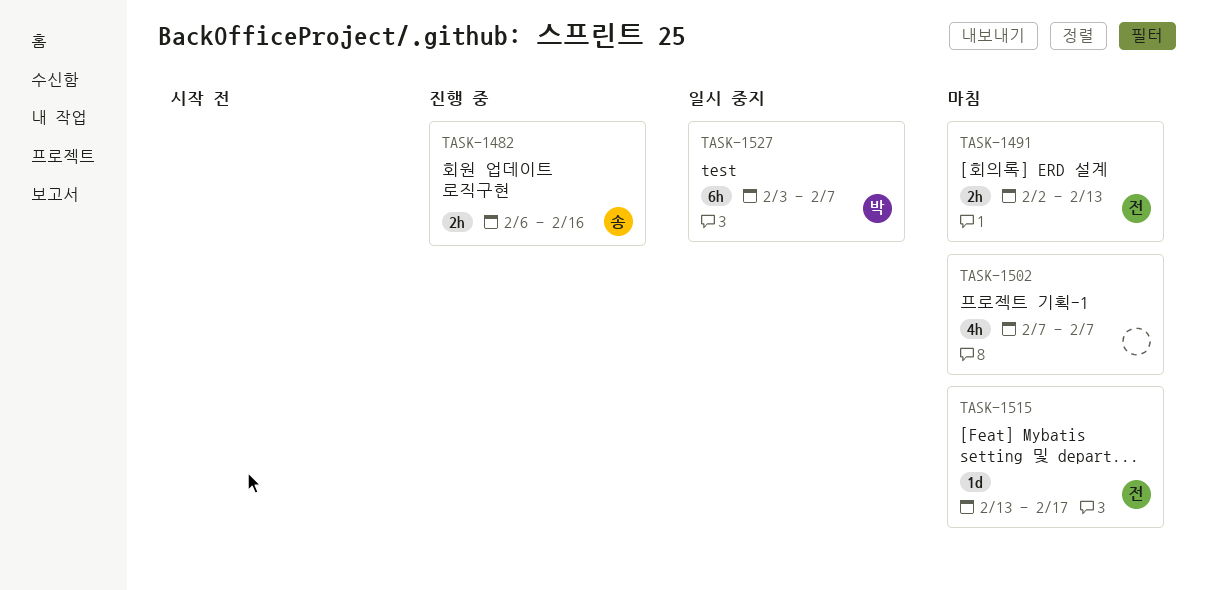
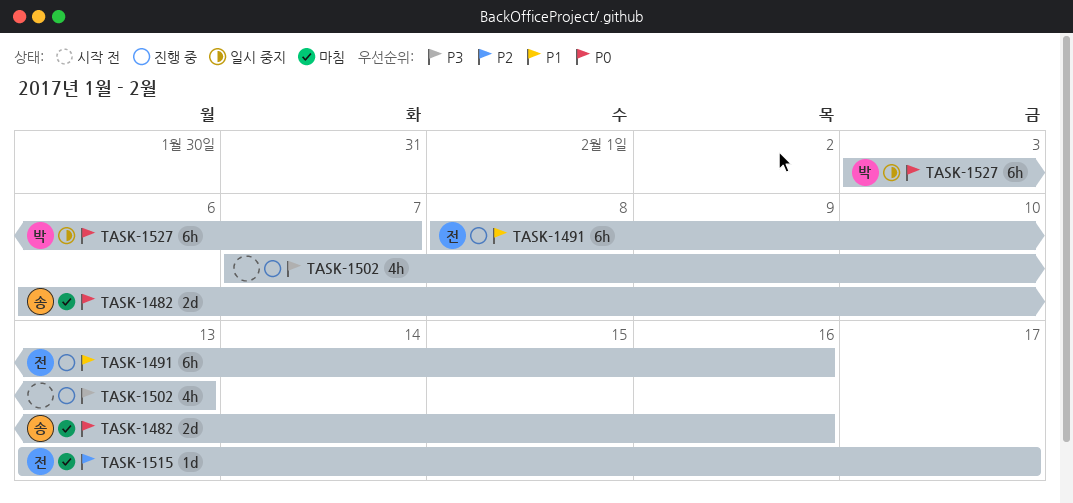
TASK-1482, status: 진행 중 -> 마침
TASK-1482, estimate: 2h -> 2d
TASK-1491, status: 마침 -> 진행 중
TASK-1491, estimate: 2h -> 6h
TASK-1491, start: Feb 2 -> Feb 8
TASK-1491, due: Feb 13 -> Feb 16
TASK-1502, status: 마침 -> 진행 중
TASK-1502, due: Feb 7 -> Feb 13

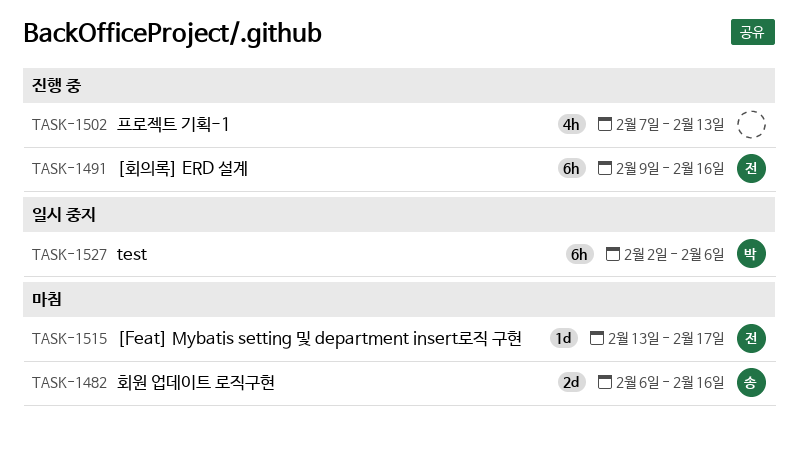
TASK-1491, start: Feb 8 -> Feb 9
TASK-1527, start: Feb 3 -> Feb 2
TASK-1527, due: Feb 7 -> Feb 6

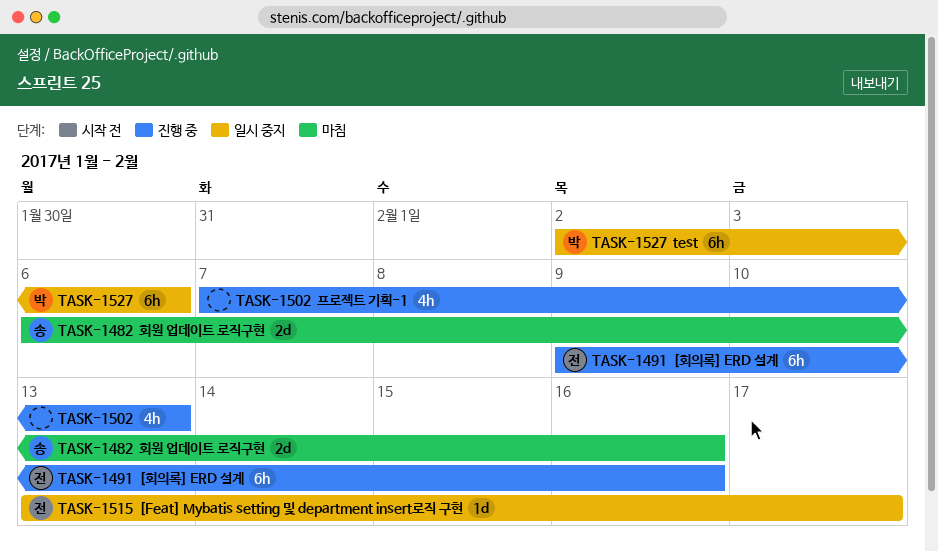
TASK-1515, status: 마침 -> 일시 중지

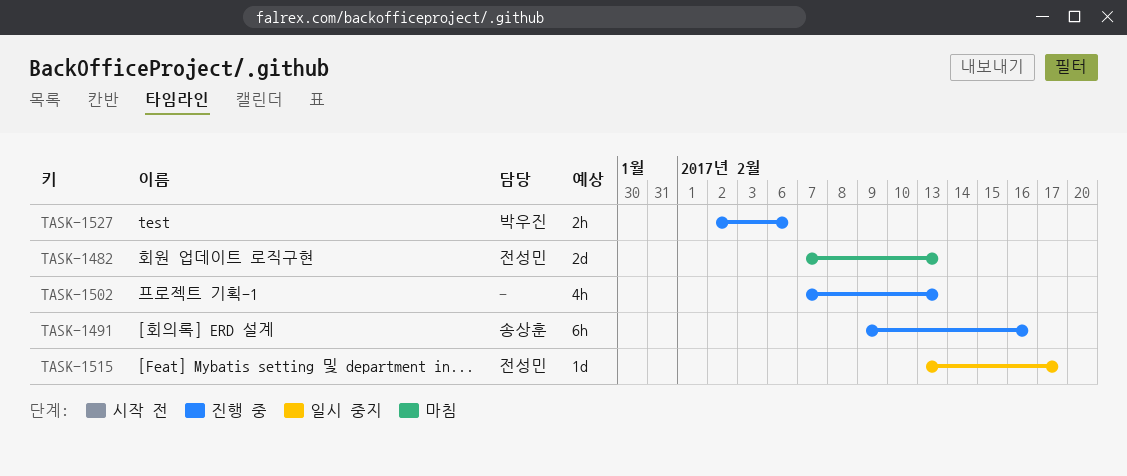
TASK-1482, owner: 송상훈 -> 전성민
TASK-1482, start: Feb 6 -> Feb 7
TASK-1482, due: Feb 16 -> Feb 13
TASK-1491, owner: 전성민 -> 송상훈
TASK-1527, status: 일시 중지 -> 진행 중
TASK-1527, estimate: 6h -> 2h

